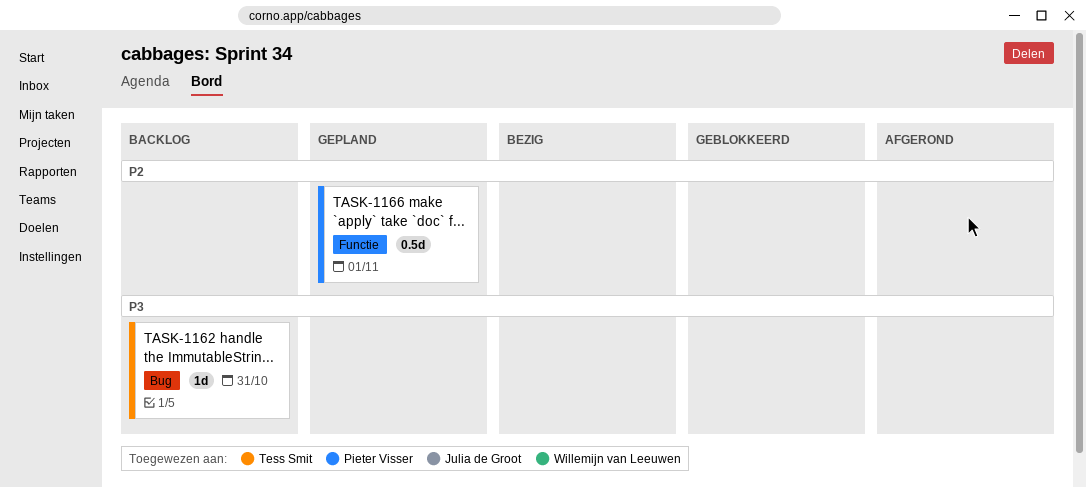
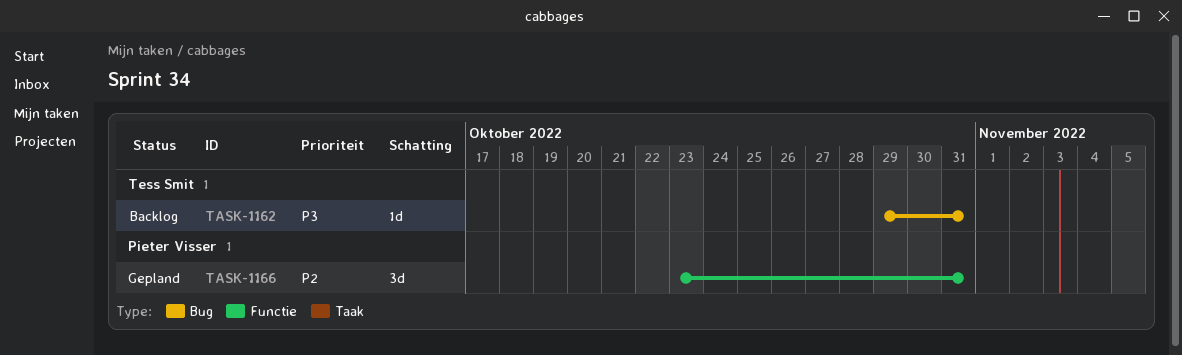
TASK-1166, estimate: 0.5d -> 3d
TASK-1166, due: Nov 1 -> Oct 31

